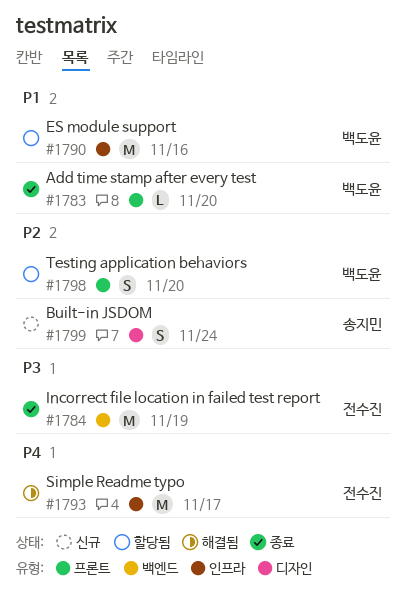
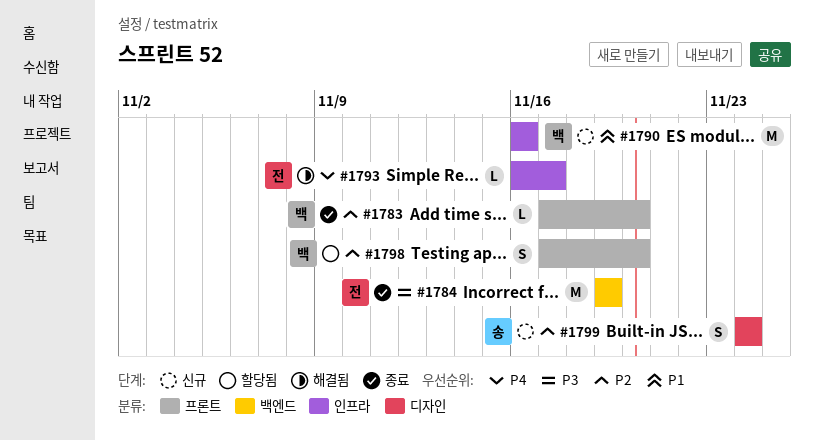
#1783, priority: P1 -> P2
#1790, status: 할당됨 -> 신규
#1793, estimate: M -> L

